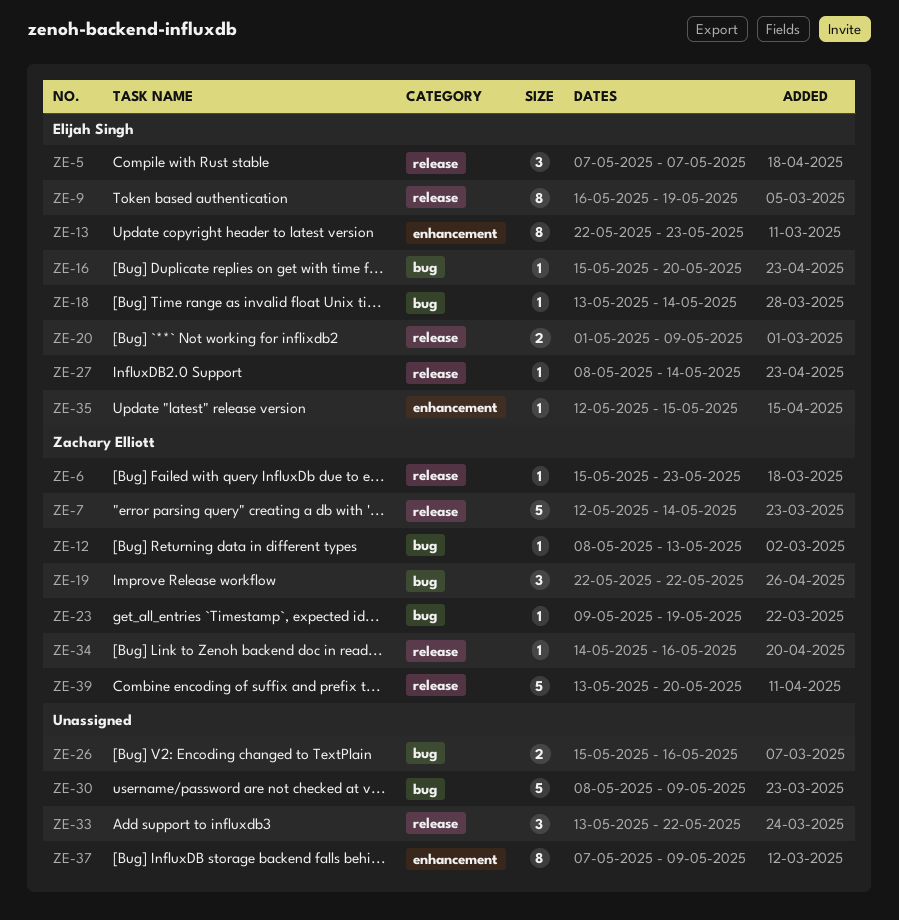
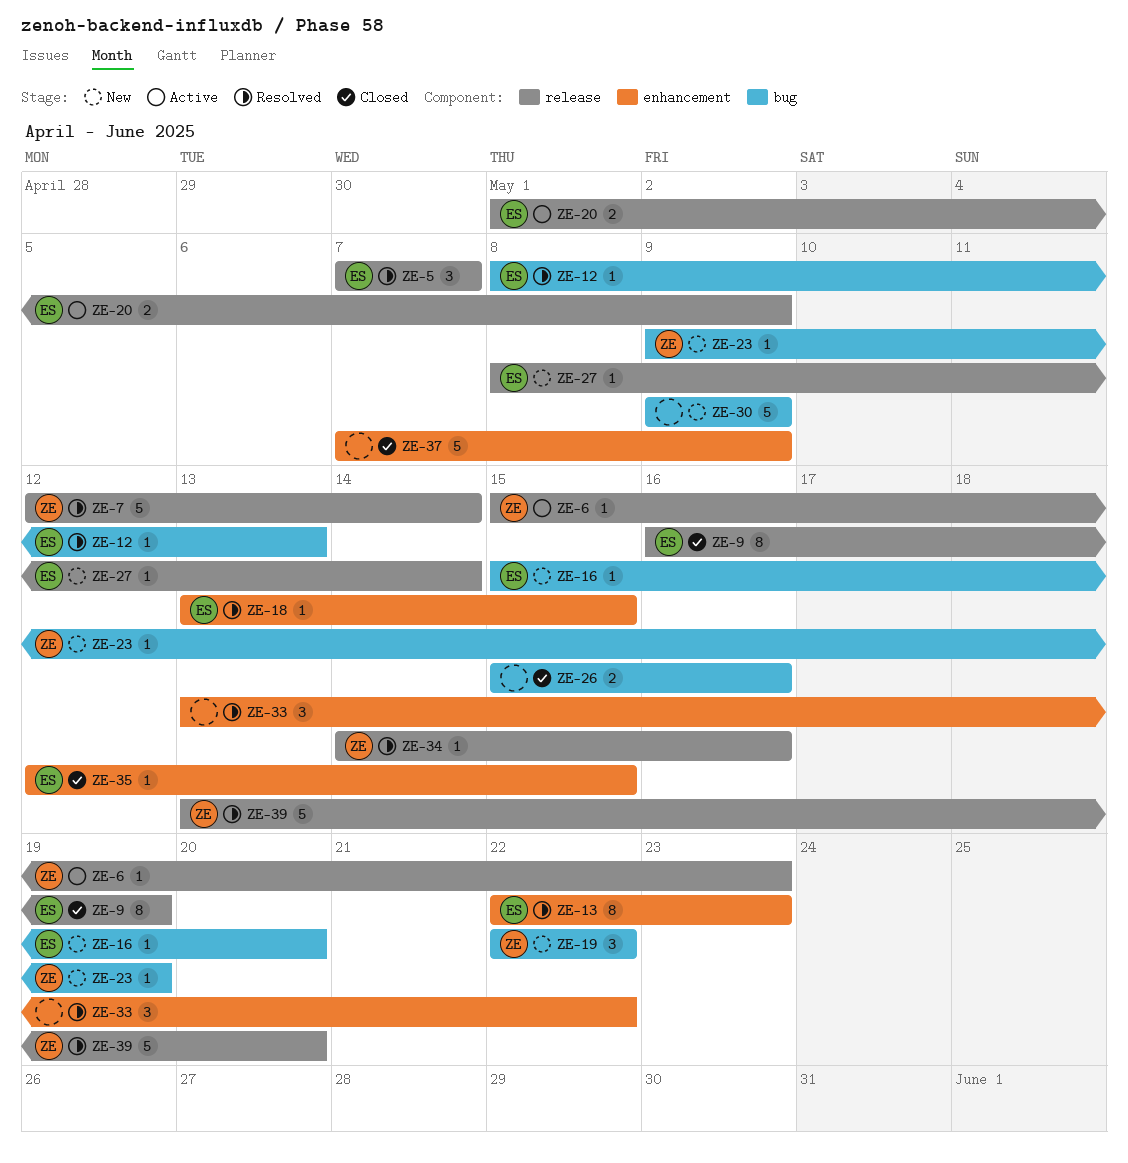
ZE-12, owner: Zachary Elliott -> Elijah Singh
ZE-18, label: bug -> enhancement
ZE-18, due: May 14 -> May 15
ZE-30, start: May 8 -> May 9
ZE-33, label: release -> enhancement
ZE-37, estimate: 8 -> 5

